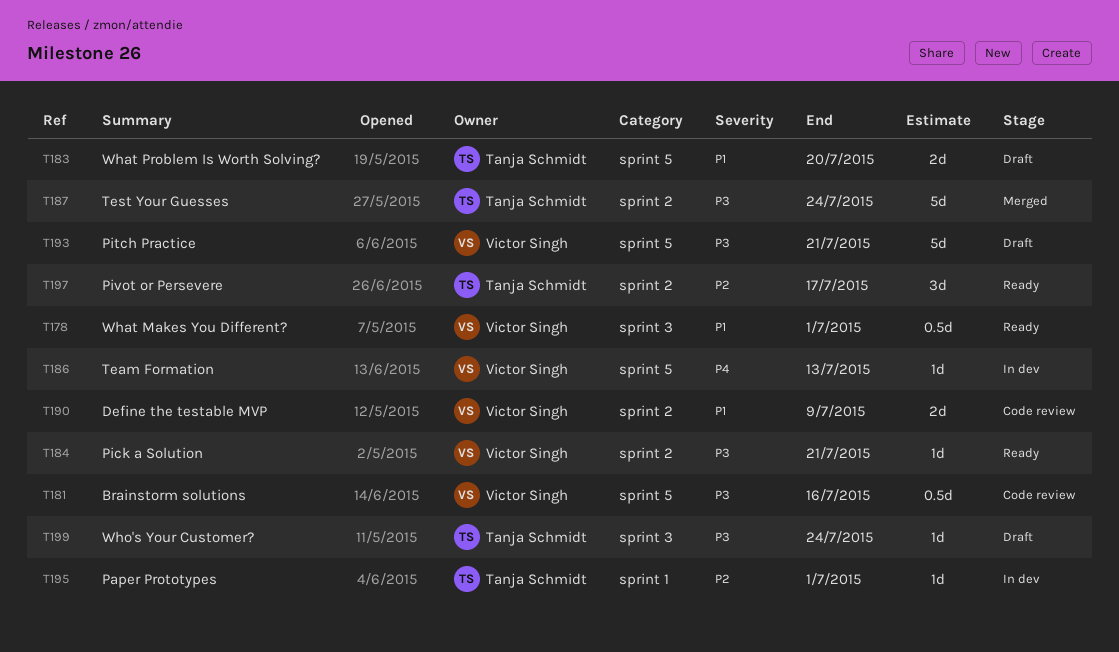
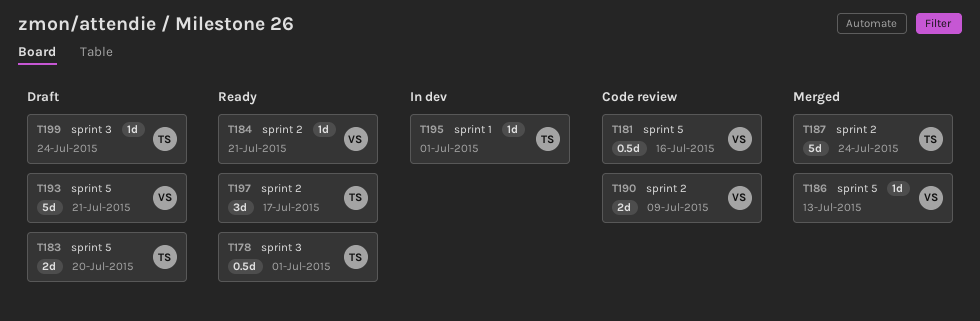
T178, owner: Victor Singh -> Tanja Schmidt
T186, status: In dev -> Merged

